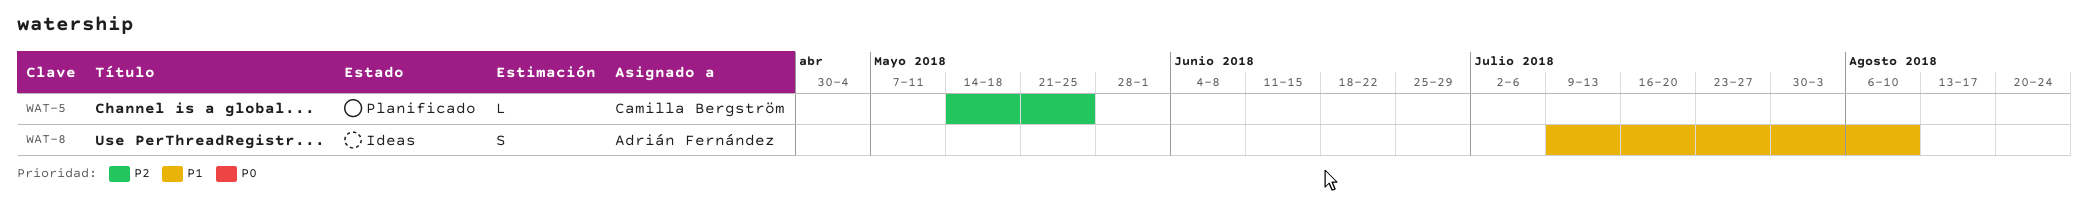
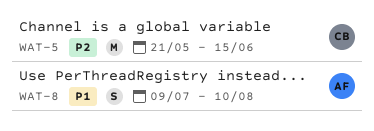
WAT-5, estimate: L -> M
WAT-5, start: May 14 -> May 21
WAT-5, due: May 25 -> Jun 15

